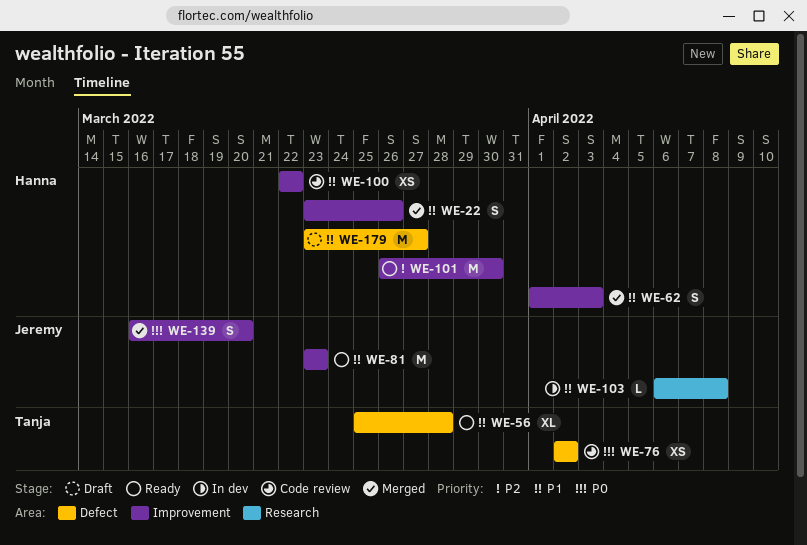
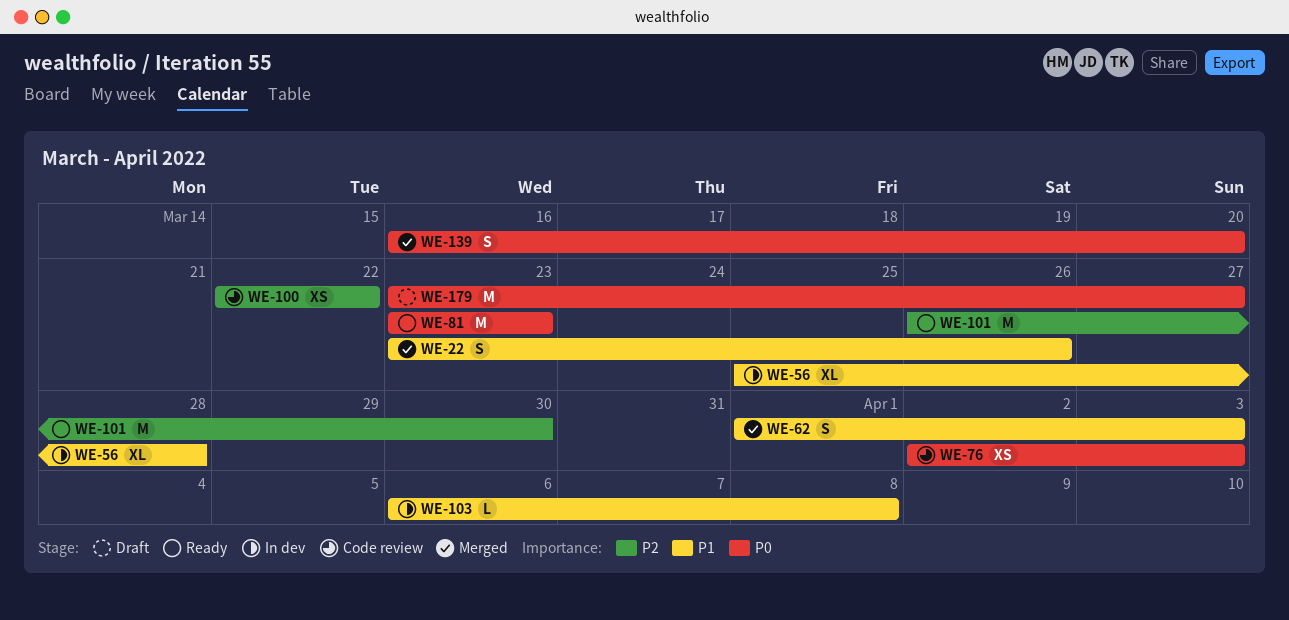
WE-56, status: Ready -> In dev
WE-76, due: Apr 2 -> Apr 3
WE-81, priority: P1 -> P0
WE-100, priority: P1 -> P2
WE-179, priority: P1 -> P0

